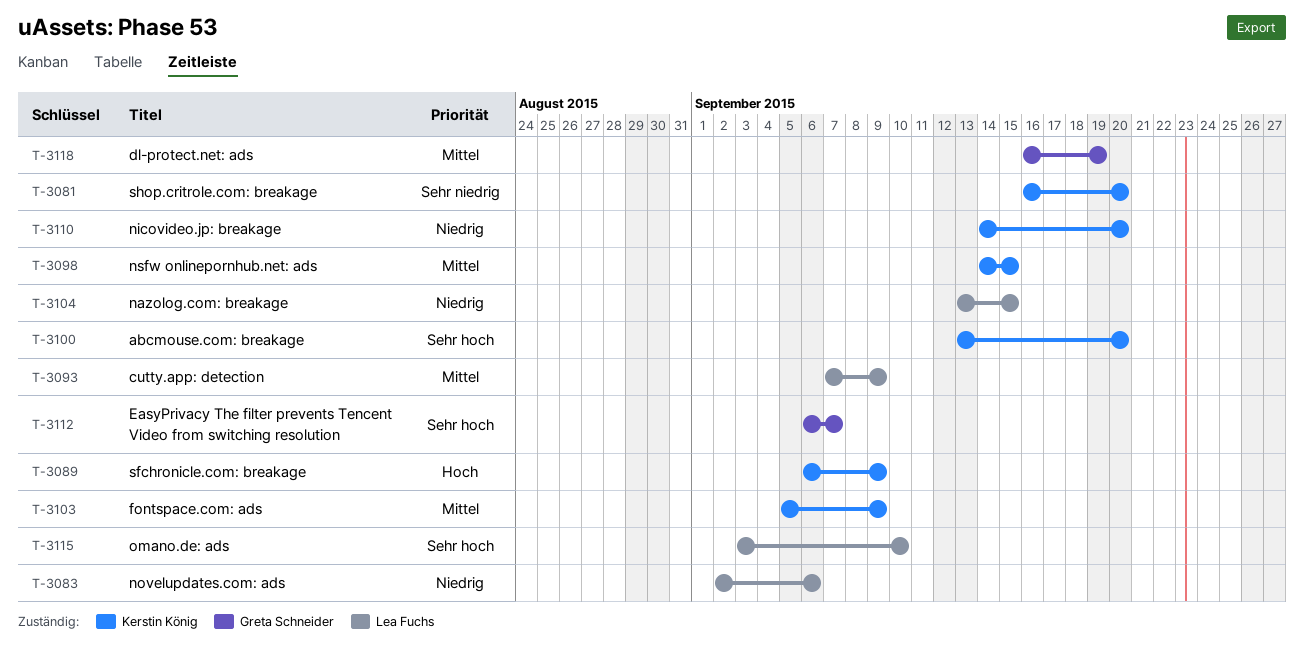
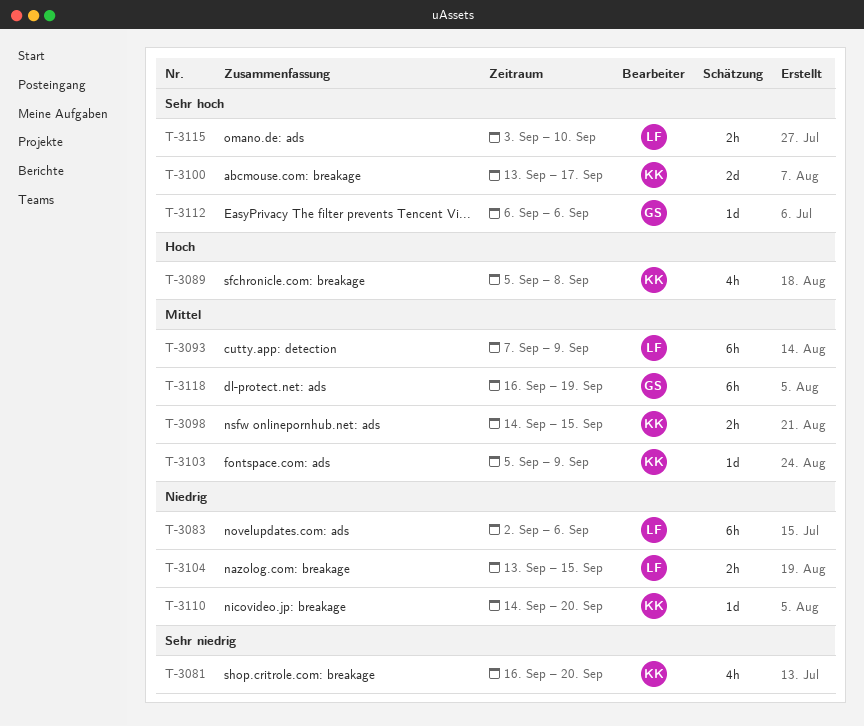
T-3089, start: Sep 6 -> Sep 5
T-3089, due: Sep 9 -> Sep 8
T-3100, due: Sep 20 -> Sep 17
T-3112, due: Sep 7 -> Sep 6

